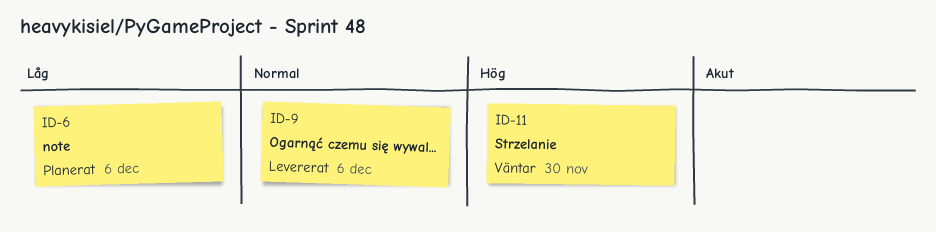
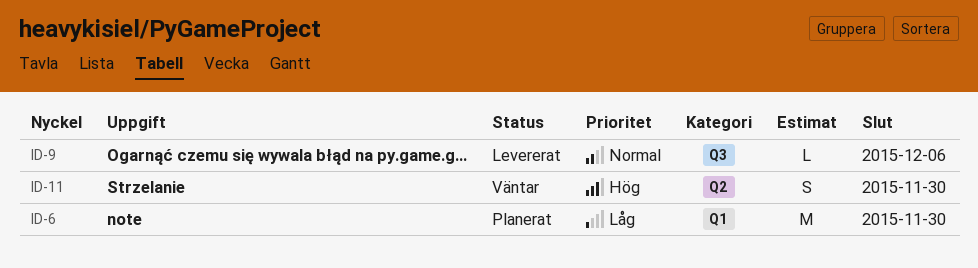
ID-6, due: Dec 6 -> Nov 30

